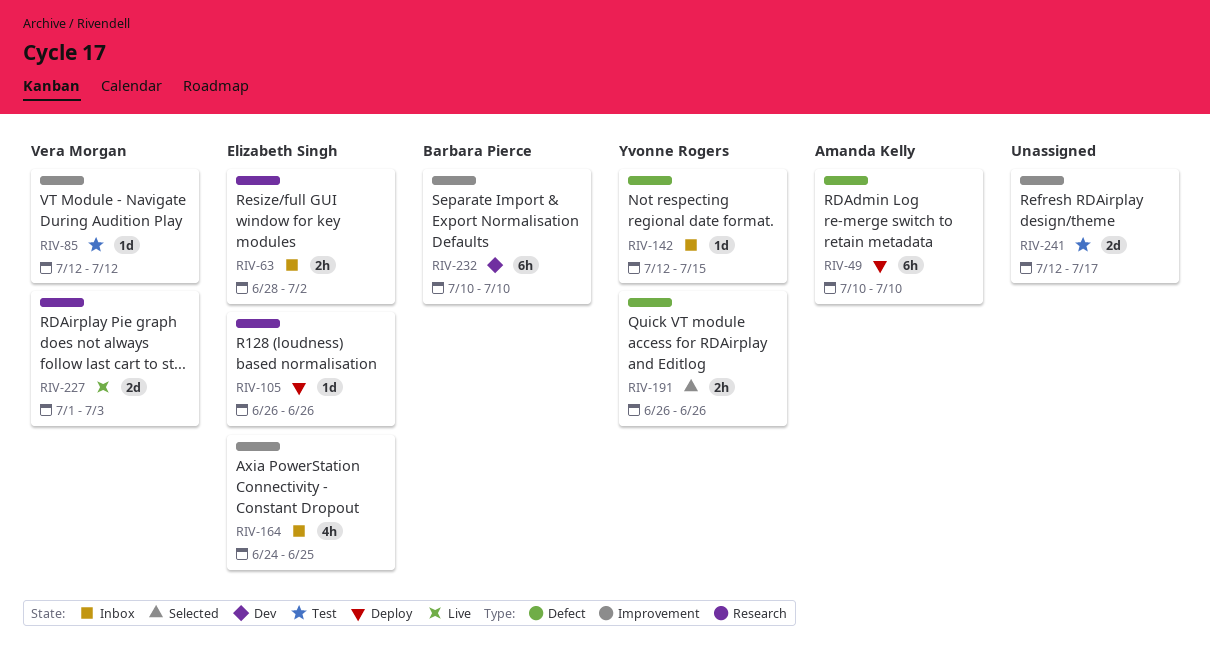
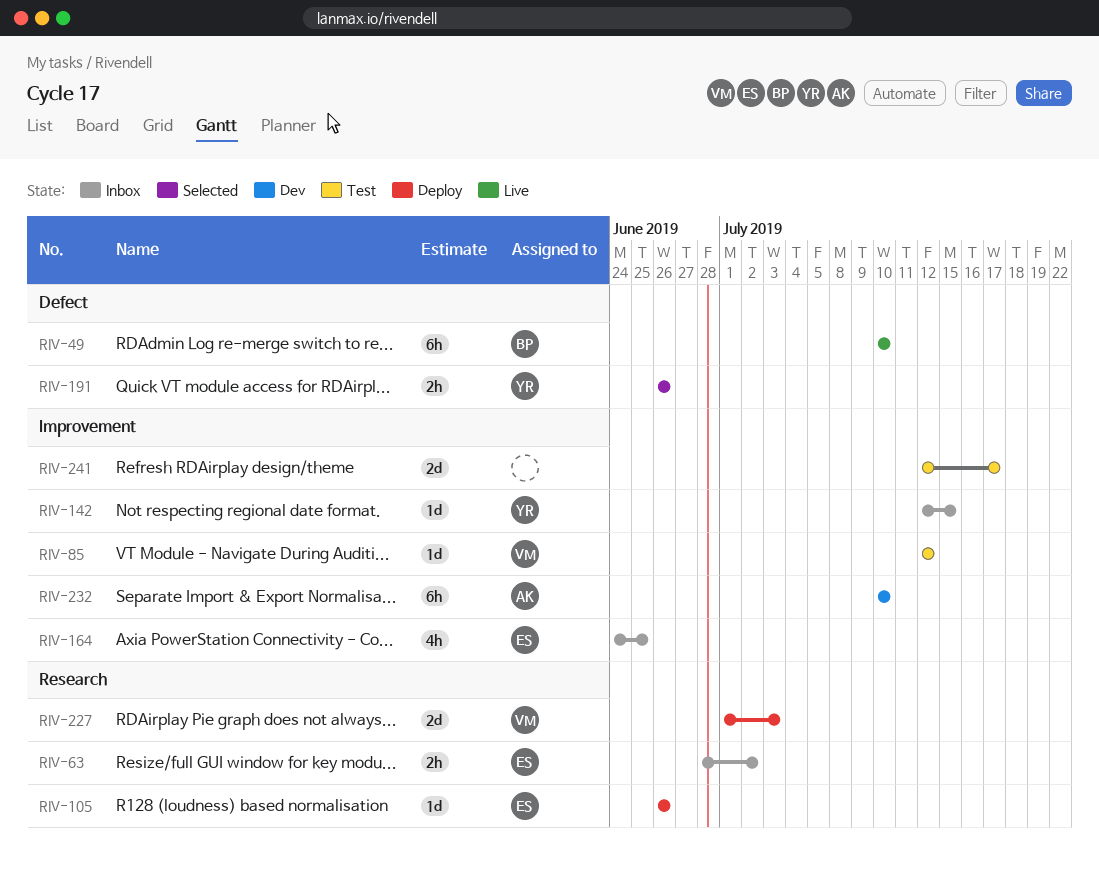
RIV-49, status: Deploy -> Live
RIV-49, owner: Amanda Kelly -> Barbara Pierce
RIV-142, label: Defect -> Improvement
RIV-227, status: Live -> Deploy
RIV-232, owner: Barbara Pierce -> Amanda Kelly

